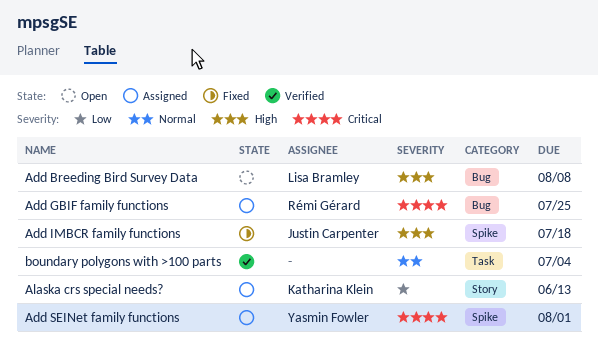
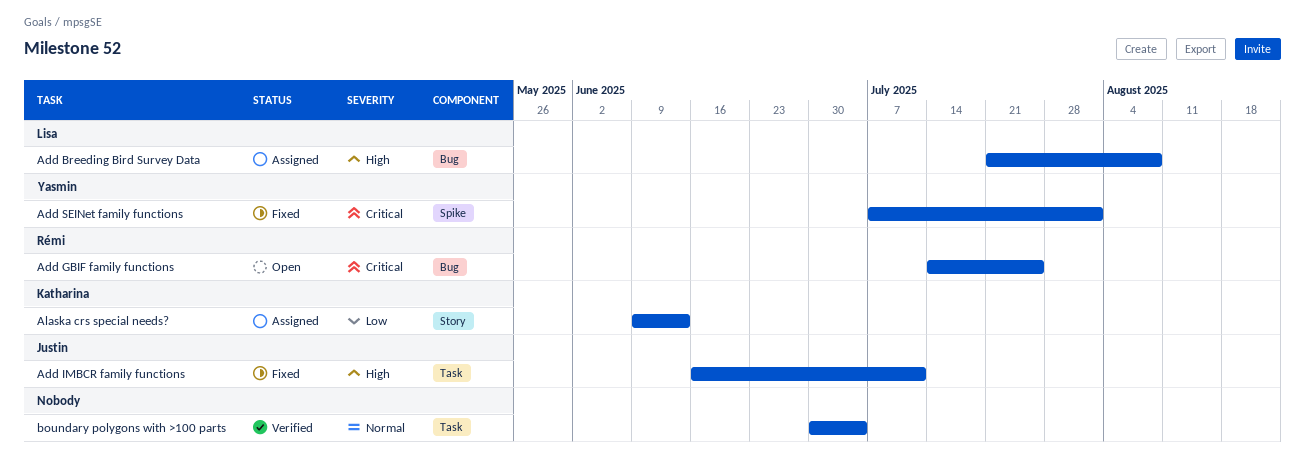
Add Breeding Bird Survey Data, status: Open -> Assigned
Add GBIF family functions, status: Assigned -> Open
Add IMBCR family functions, label: Spike -> Task
Add IMBCR family functions, due: Jul 18 -> Jul 11
Add SEINet family functions, status: Assigned -> Fixed

